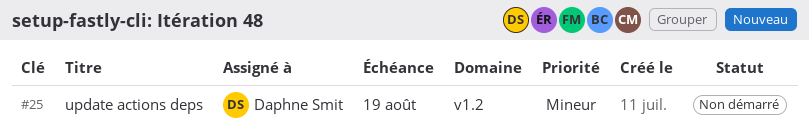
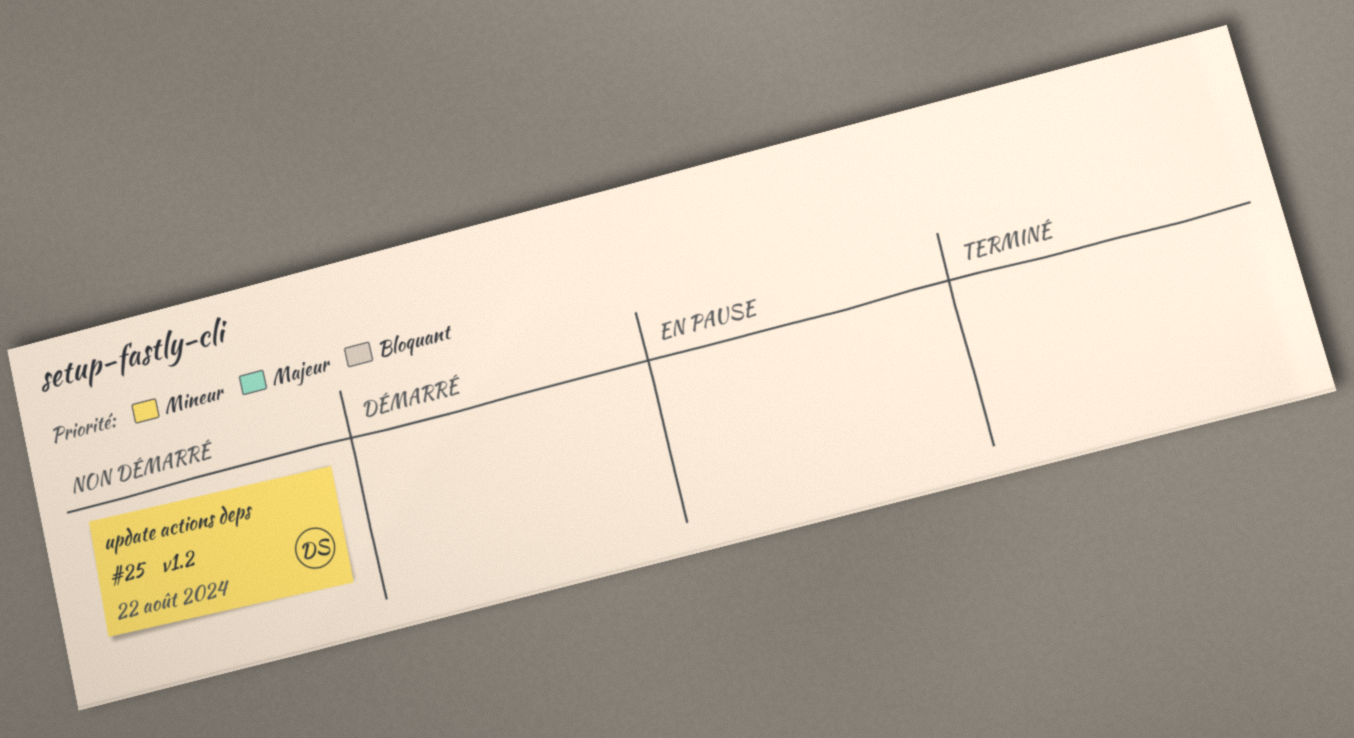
#25, due: Aug 19 -> Aug 22

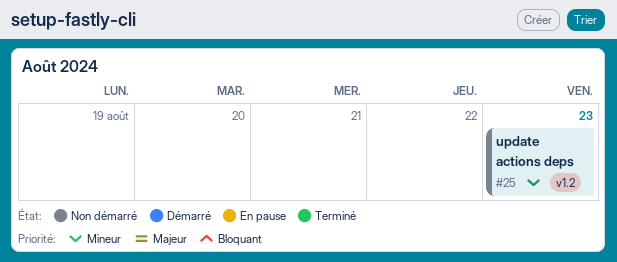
#25, due: Aug 22 -> Aug 23

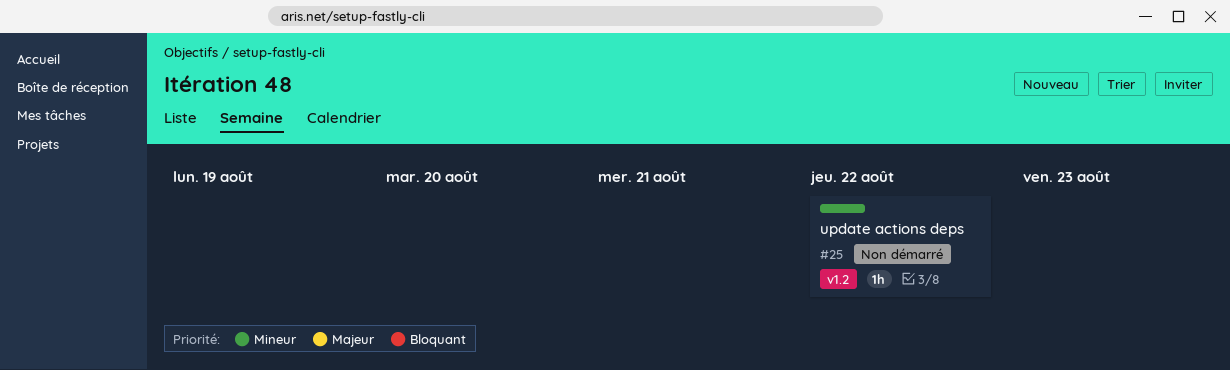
#25, due: Aug 23 -> Aug 22

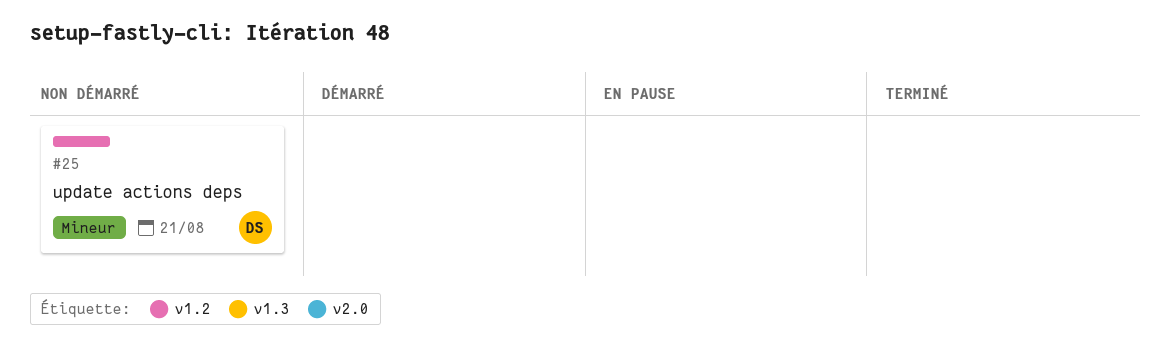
#25, due: Aug 22 -> Aug 21

